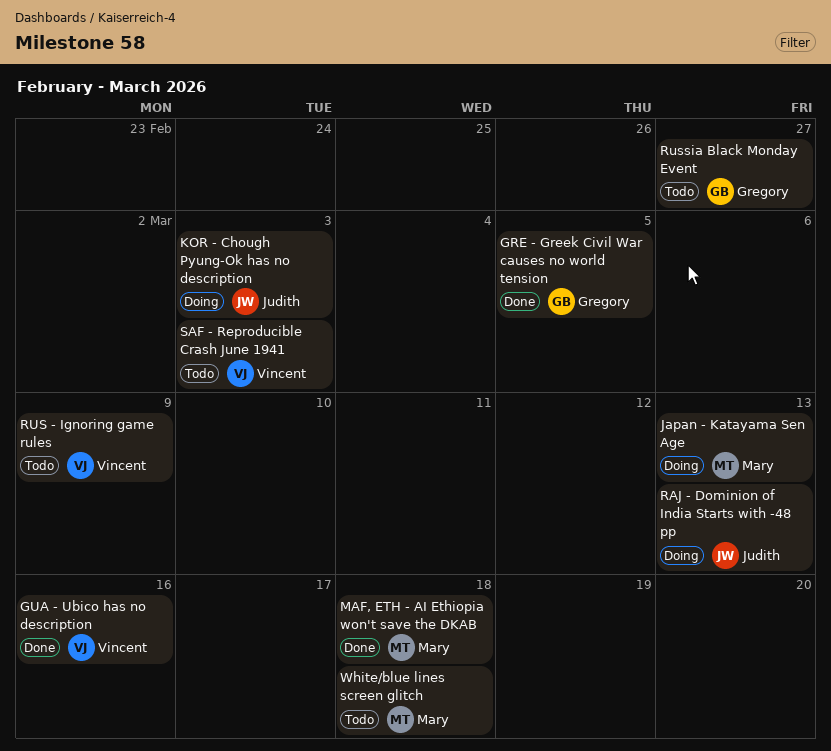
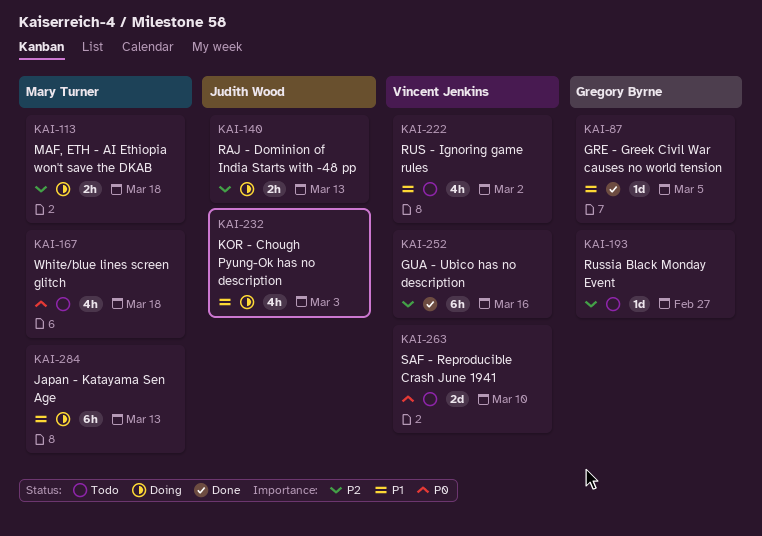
MAF, ETH - AI Ethiopia won't save the DKAB, status: Done -> Doing
RUS - Ignoring game rules, due: Mar 9 -> Mar 2
SAF - Reproducible Crash June 1941, due: Mar 3 -> Mar 10

